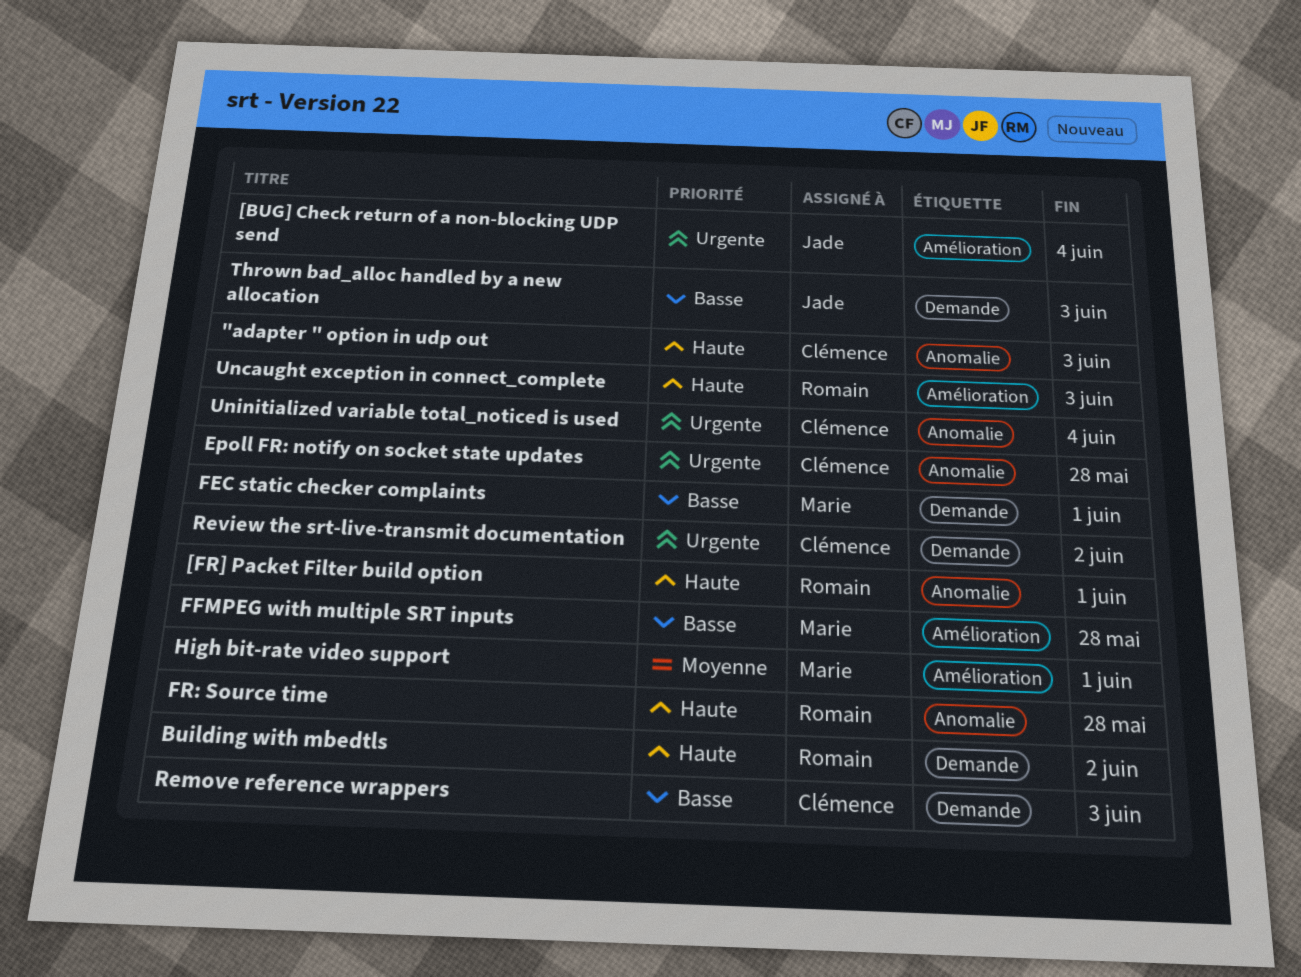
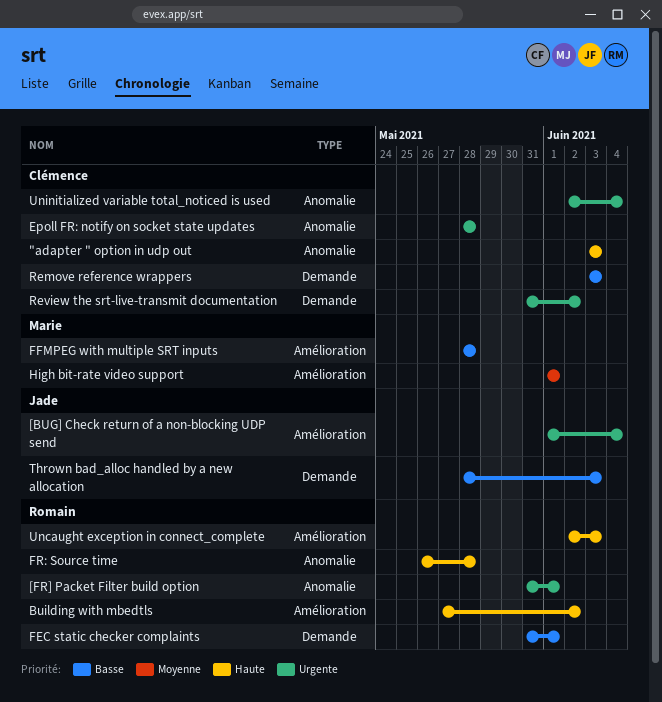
[FR] Packet Filter build option, priority: Haute -> Urgente
Building with mbedtls, label: Demande -> Amélioration
FEC static checker complaints, owner: Marie -> Romain

